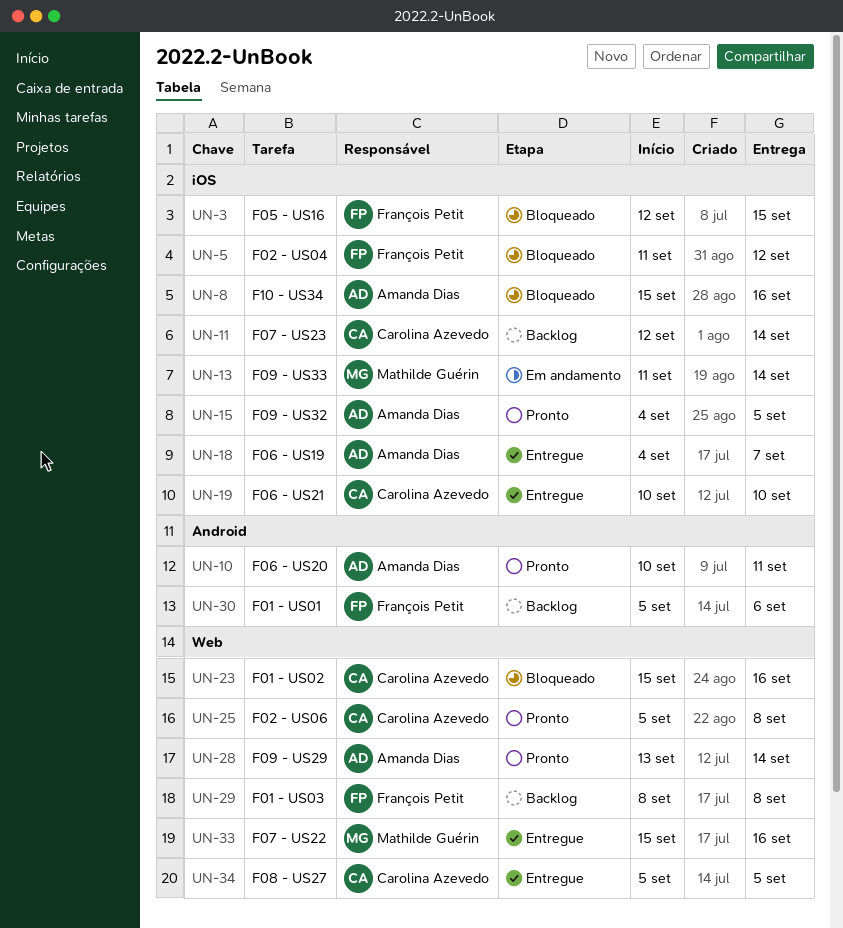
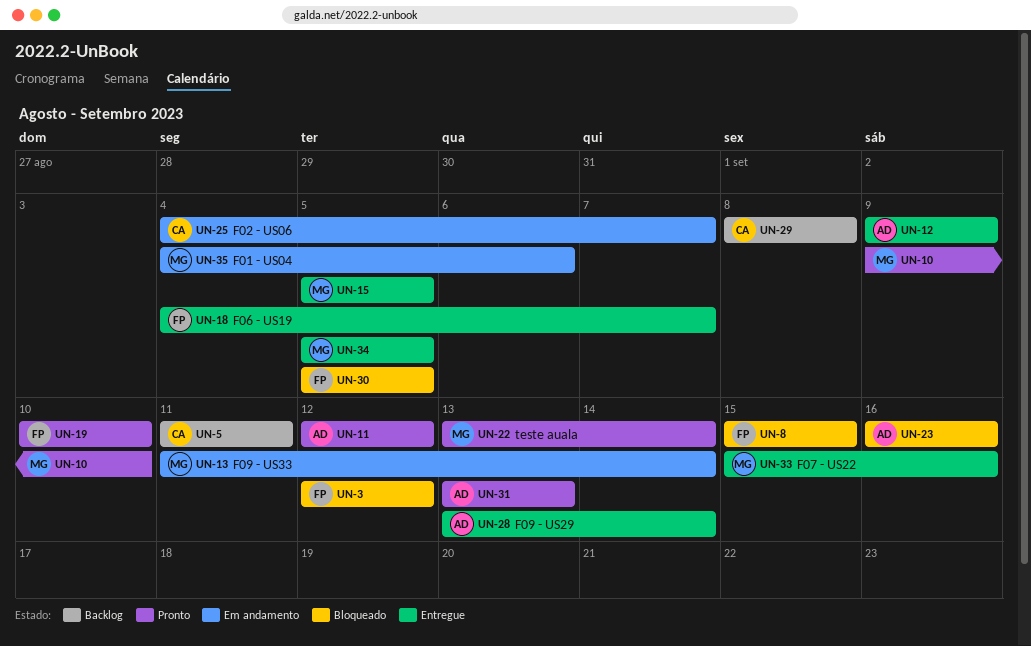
UN-3, due: Sep 15 -> Sep 12
UN-5, status: Bloqueado -> Backlog
UN-5, owner: François Petit -> Carolina Azevedo
UN-5, due: Sep 12 -> Sep 11
UN-8, owner: Amanda Dias -> François Petit
UN-8, due: Sep 16 -> Sep 15
UN-10, owner: Amanda Dias -> Mathilde Guérin
UN-10, start: Sep 10 -> Sep 9
UN-10, due: Sep 11 -> Sep 10
UN-11, status: Backlog -> Pronto
UN-11, owner: Carolina Azevedo -> Amanda Dias
UN-11, due: Sep 14 -> Sep 12
UN-12: none -> present
UN-15, status: Pronto -> Entregue
UN-15, owner: Amanda Dias -> Mathilde Guérin
UN-15, start: Sep 4 -> Sep 5
UN-18, owner: Amanda Dias -> François Petit
UN-19, status: Entregue -> Pronto
UN-19, owner: Carolina Azevedo -> François Petit
UN-22: none -> present
UN-23, owner: Carolina Azevedo -> Amanda Dias
UN-23, start: Sep 15 -> Sep 16
UN-25, status: Pronto -> Em andamento
UN-25, start: Sep 5 -> Sep 4
UN-25, due: Sep 8 -> Sep 7
UN-28, status: Pronto -> Entregue
UN-29, owner: François Petit -> Carolina Azevedo
UN-30, status: Backlog -> Bloqueado
UN-30, due: Sep 6 -> Sep 5
UN-31: none -> present
UN-34, owner: Carolina Azevedo -> Mathilde Guérin
UN-35: none -> present

